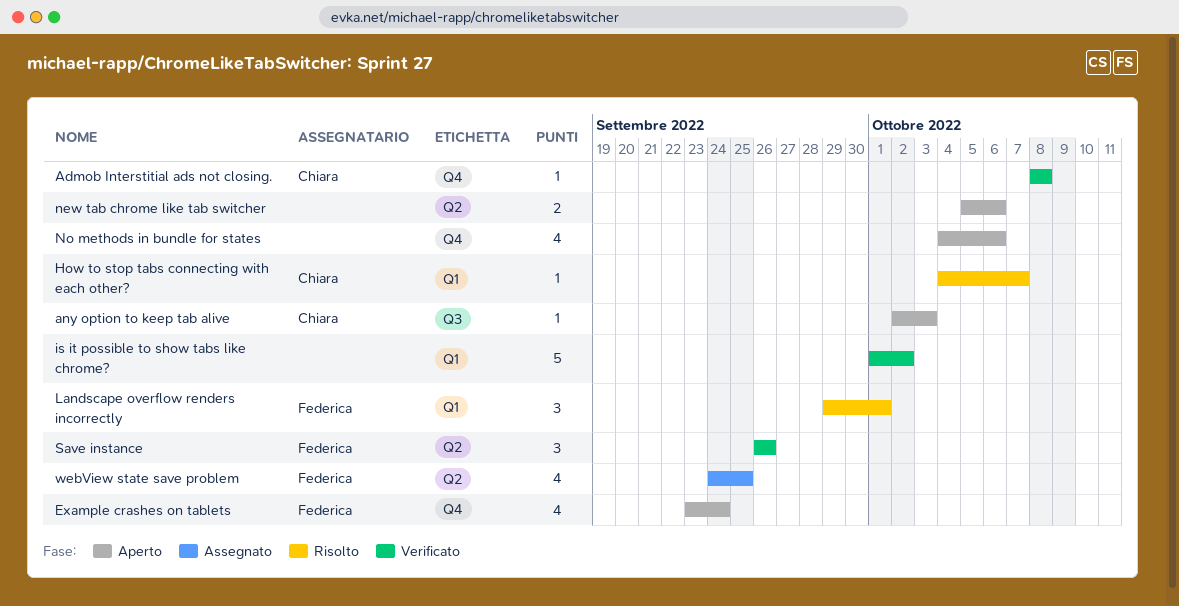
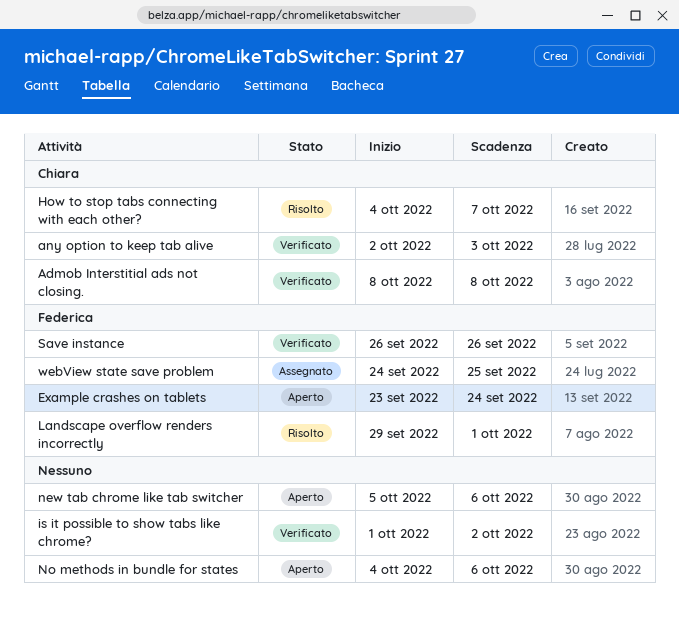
any option to keep tab alive, status: Aperto -> Verificato

